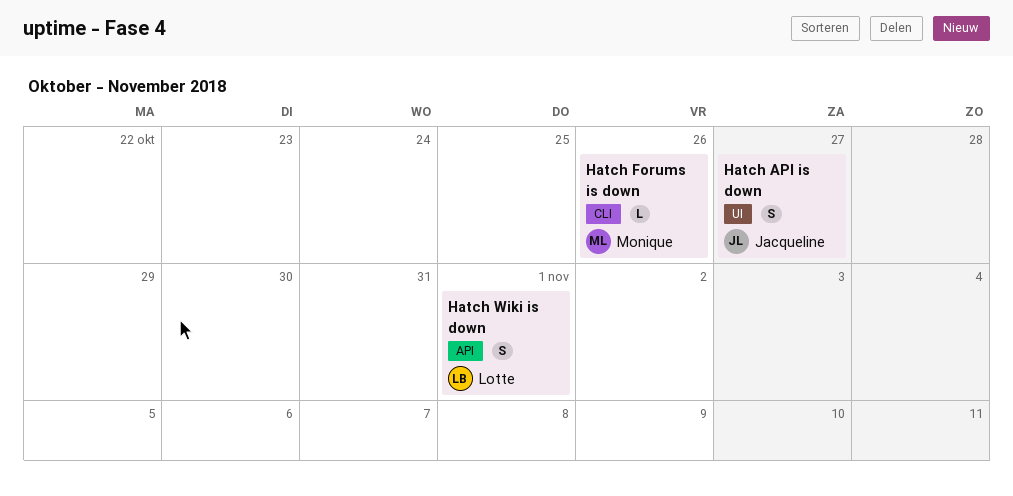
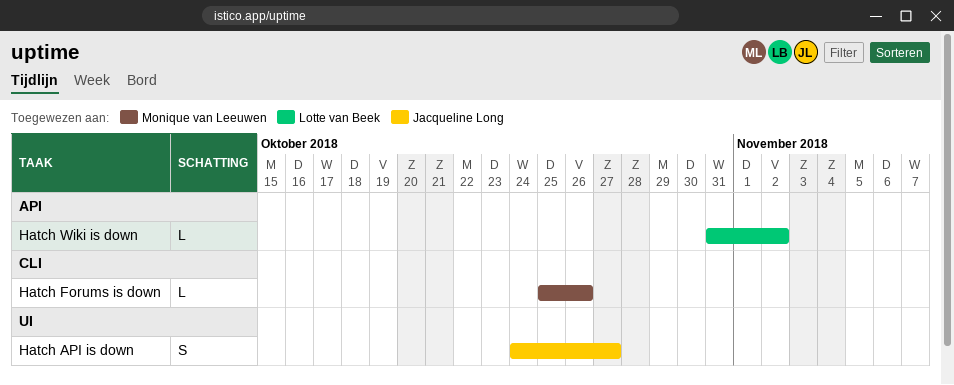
Hatch Wiki is down, estimate: S -> L
Hatch Wiki is down, due: Nov 1 -> Nov 2

